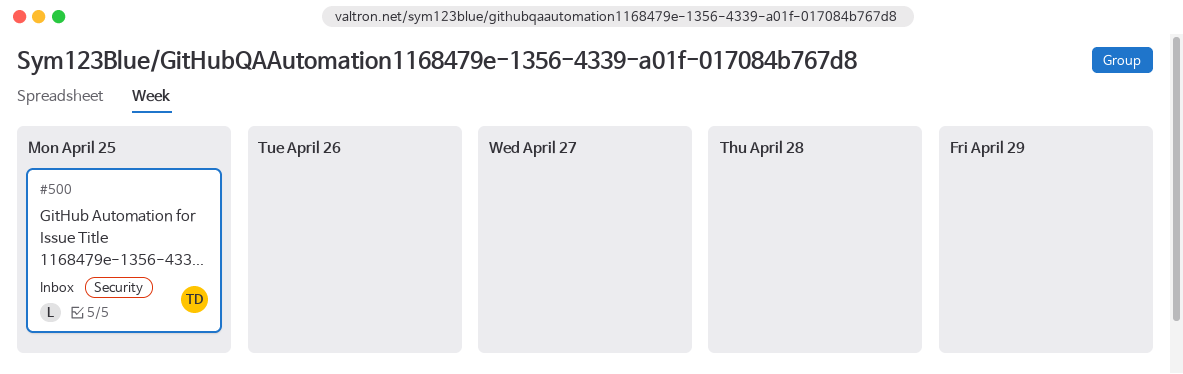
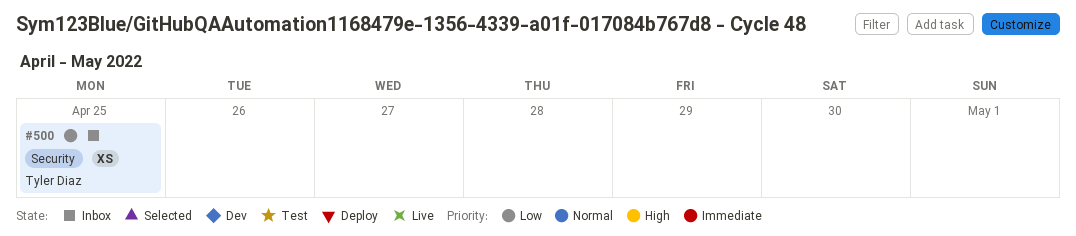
#500, estimate: L -> XS

